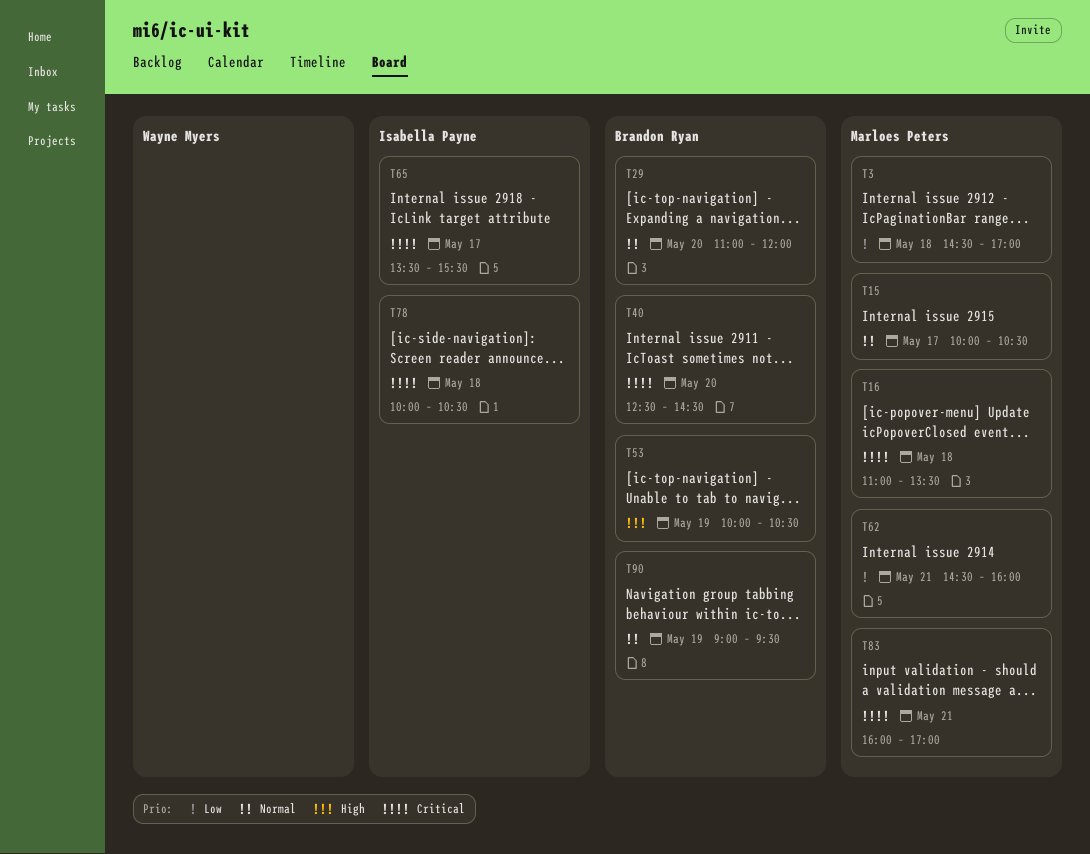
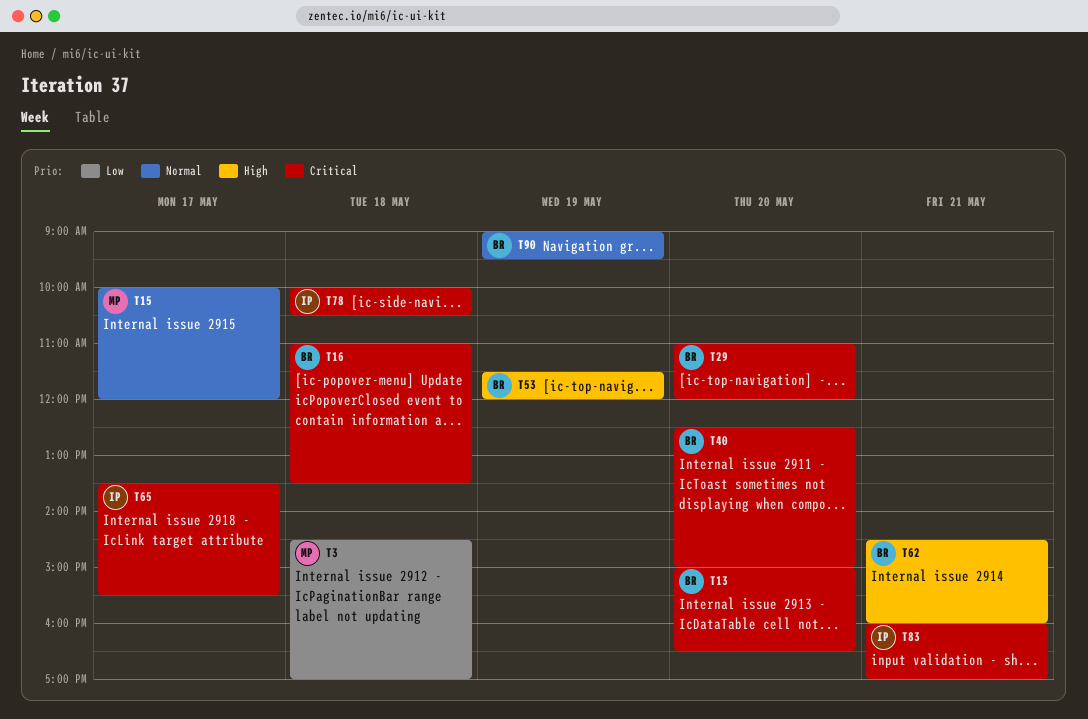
T13: none -> present
T15, ends: 10:30 -> 12:00
T16, owner: Marloes Peters -> Brandon Ryan
T29, priority: Normal -> Critical
T40, ends: 14:30 -> 15:00
T53, begins: 10:00 -> 11:30
T53, ends: 10:30 -> 12:00
T62, owner: Marloes Peters -> Brandon Ryan
T62, priority: Low -> High
T83, owner: Marloes Peters -> Isabella Payne

